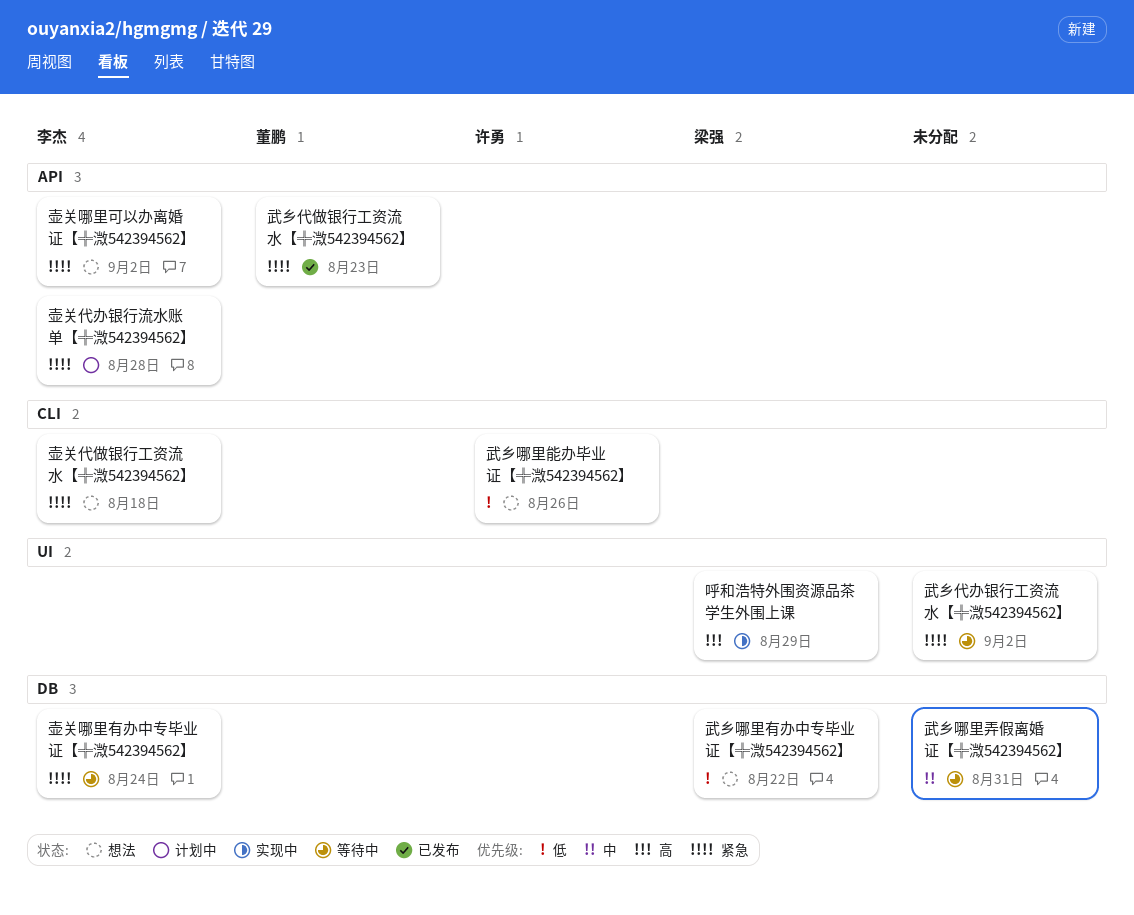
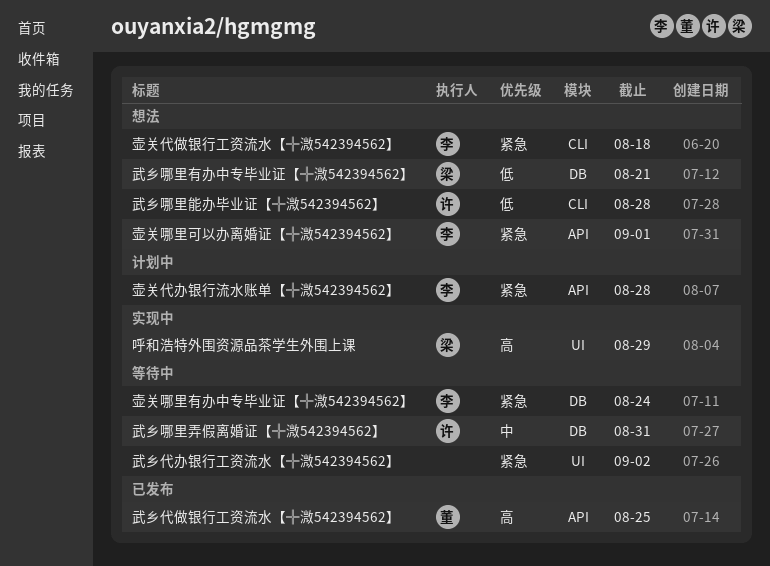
壶关哪里可以办离婚证【╬溦542394562】, due: Sep 2 -> Sep 1
武乡代做银行工资流水【╬溦542394562】, priority: 紧急 -> 高
武乡代做银行工资流水【╬溦542394562】, due: Aug 23 -> Aug 25
武乡哪里弄假离婚证【╬溦542394562】, owner: none -> 许勇
武乡哪里有办中专毕业证【╬溦542394562】, due: Aug 22 -> Aug 21
武乡哪里能办毕业证【╬溦542394562】, due: Aug 26 -> Aug 28

